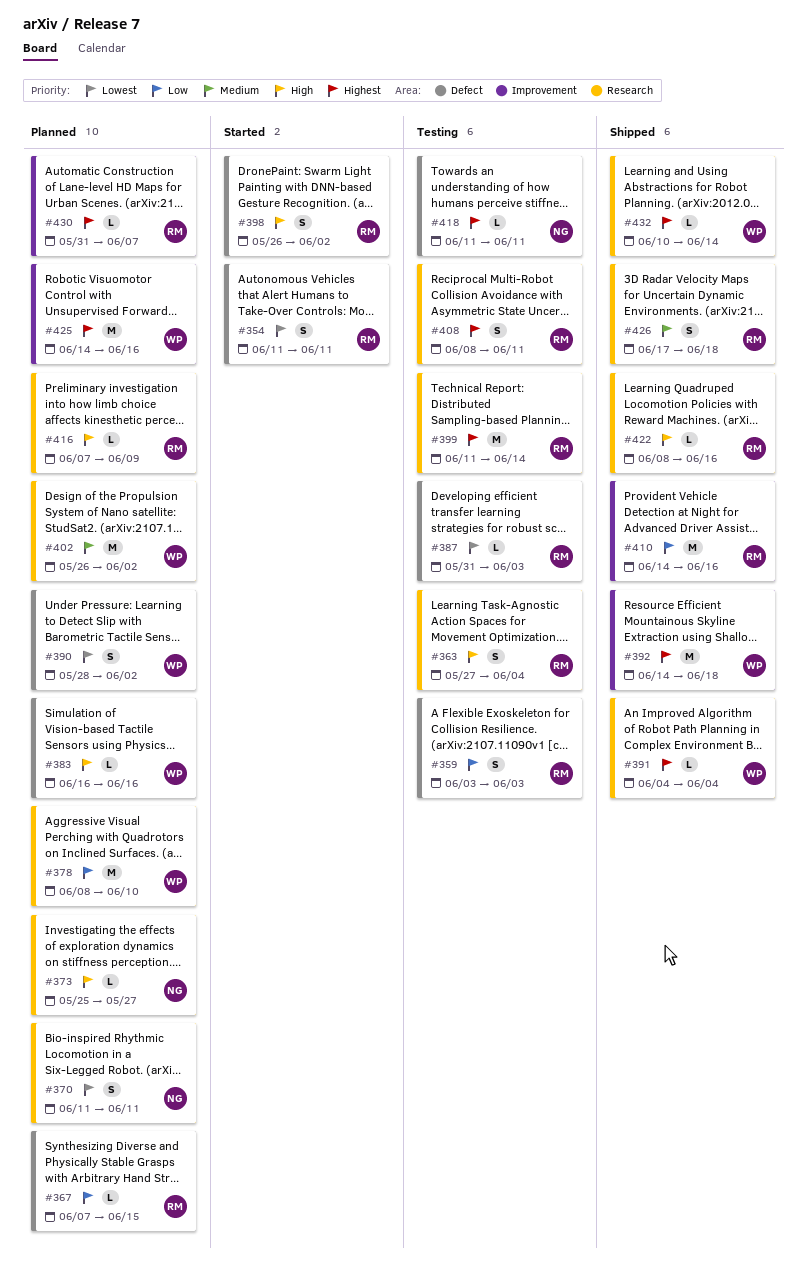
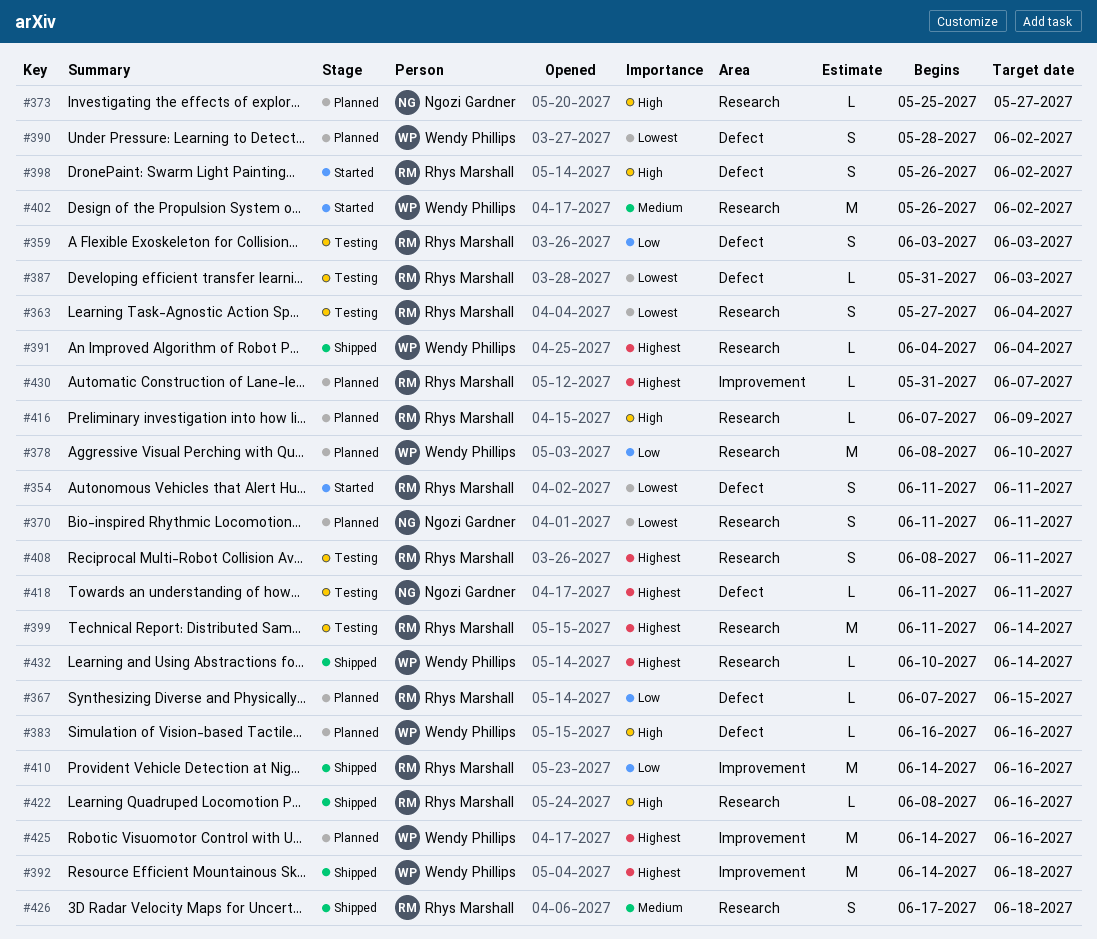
#363, priority: High -> Lowest
#402, status: Planned -> Started

